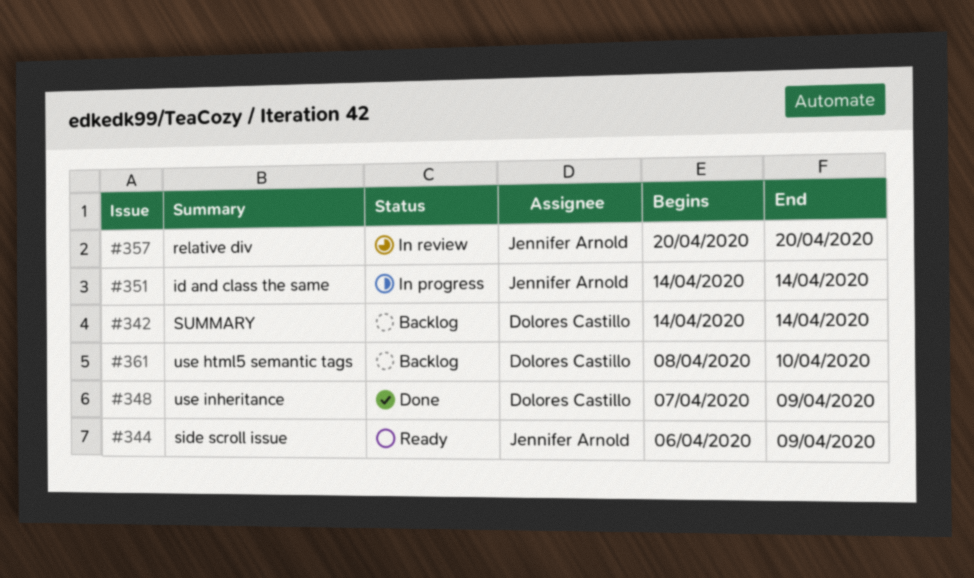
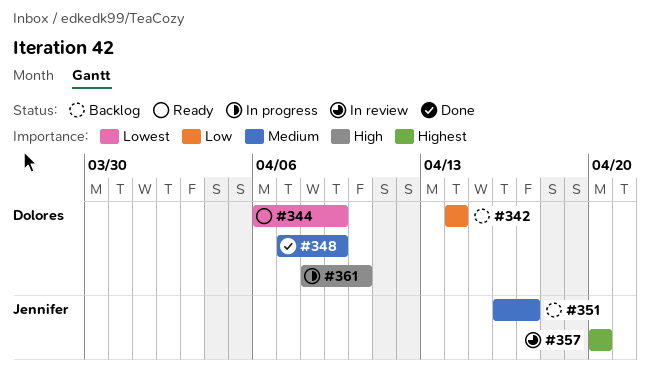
#344, owner: Jennifer Arnold -> Dolores Castillo
#351, status: In progress -> Backlog
#351, start: Apr 14 -> Apr 16
#351, due: Apr 14 -> Apr 17
#361, status: Backlog -> In progress

